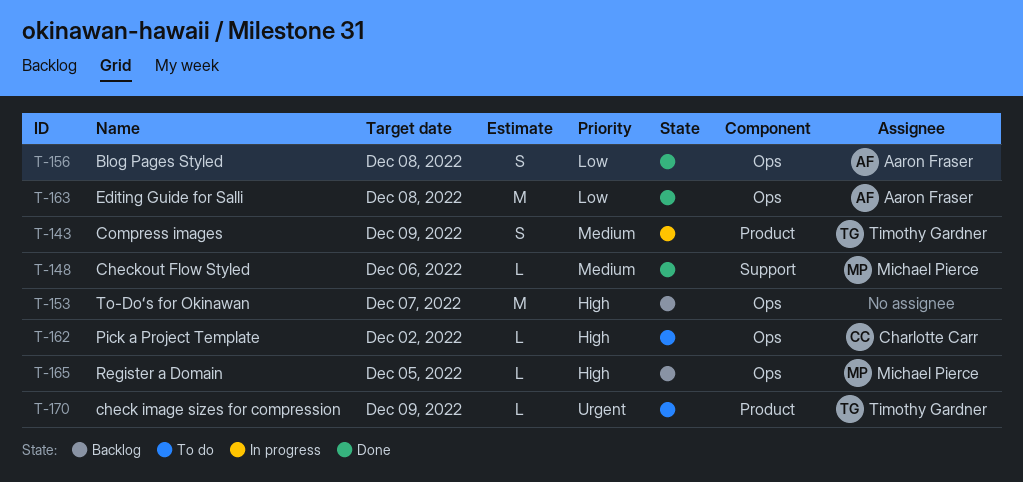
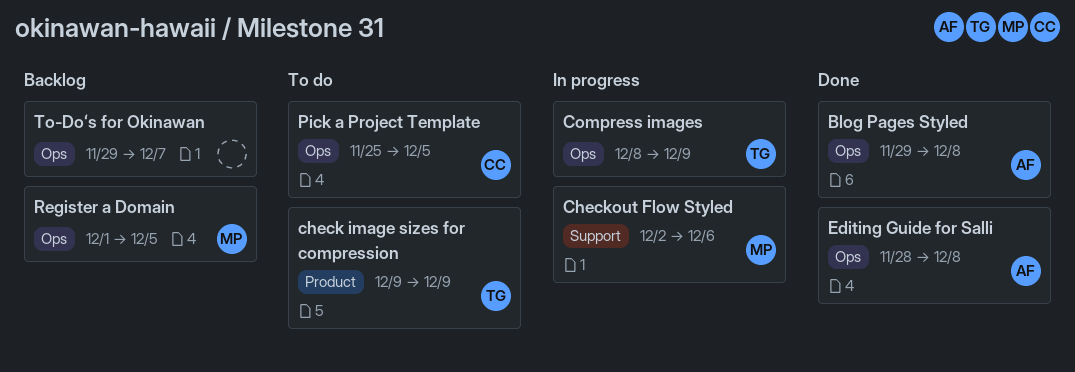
Checkout Flow Styled, status: Done -> In progress
Compress images, label: Product -> Ops
Pick a Project Template, due: Dec 2 -> Dec 5

